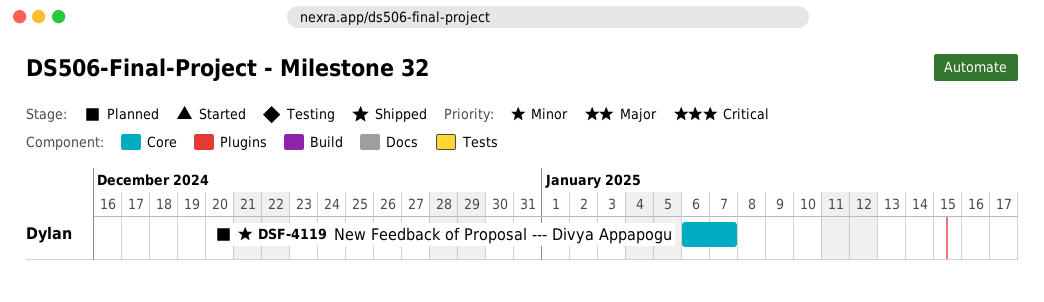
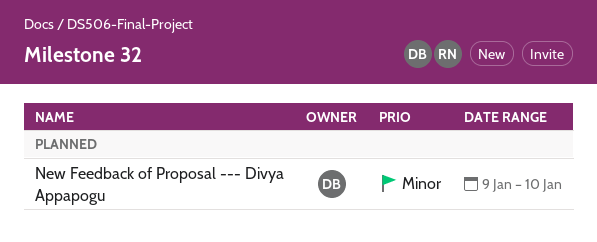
New Feedback of Proposal --- Divya Appapogu, start: Jan 6 -> Jan 9
New Feedback of Proposal --- Divya Appapogu, due: Jan 7 -> Jan 10

